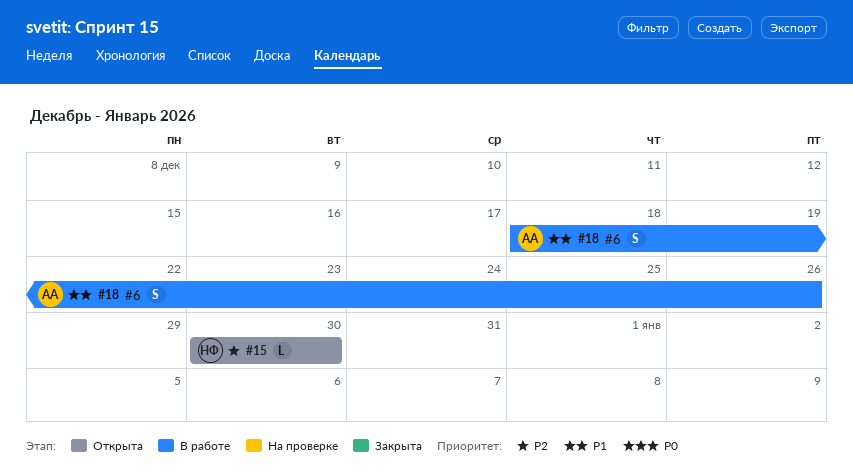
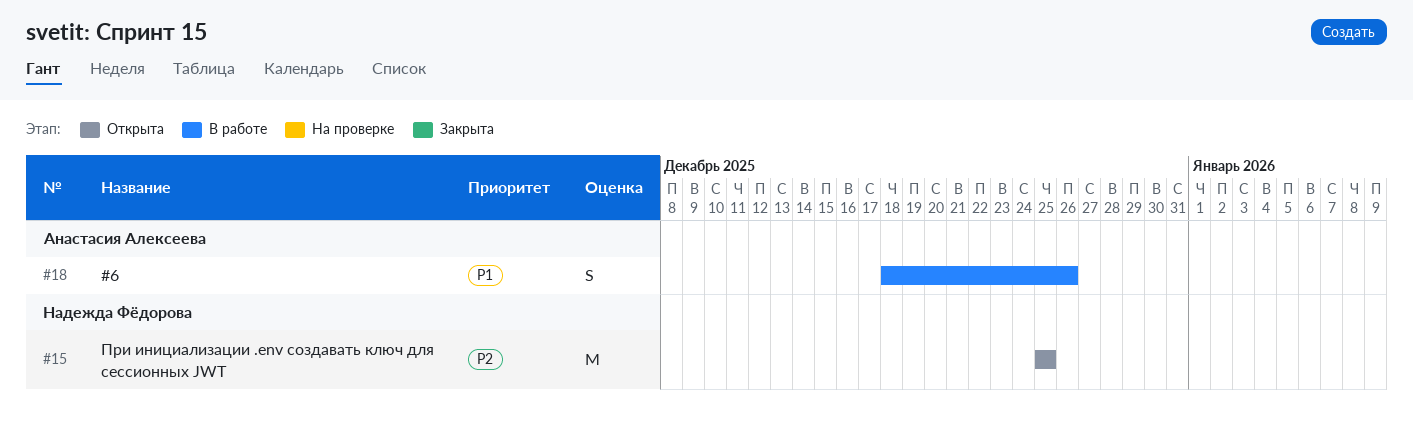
#15, estimate: L -> M
#15, start: Dec 30 -> Dec 25
#15, due: Dec 30 -> Dec 25

